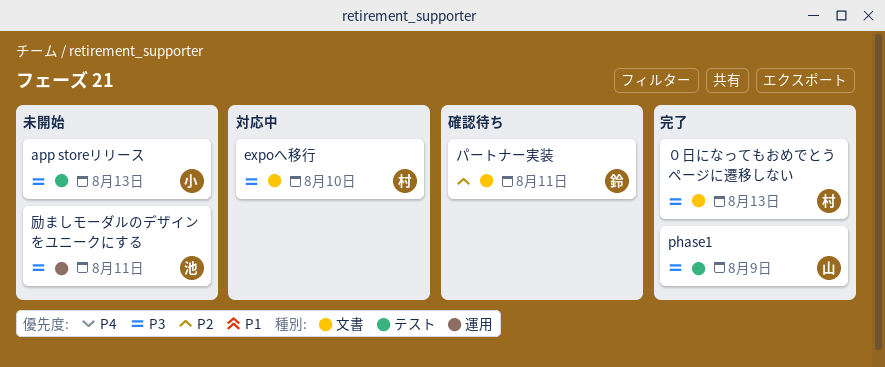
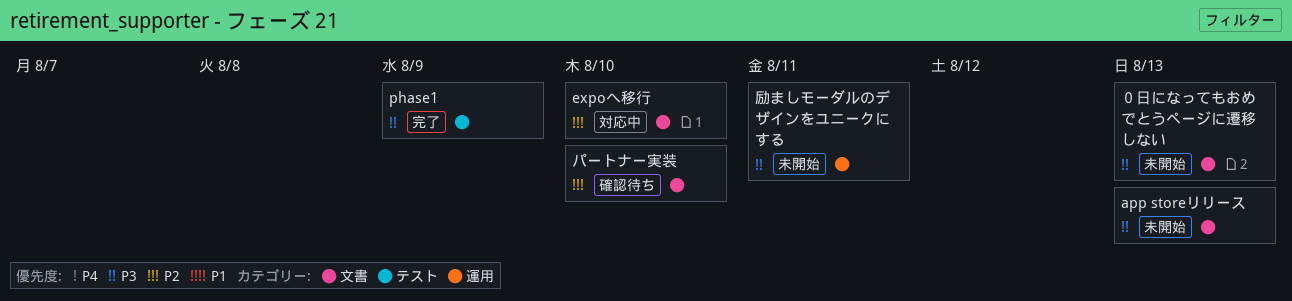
app storeリリース, label: テスト -> 文書
expoへ移行, priority: P3 -> P2
パートナー実装, due: Aug 11 -> Aug 10
０日になってもおめでとうページに遷移しない, status: 完了 -> 未開始

